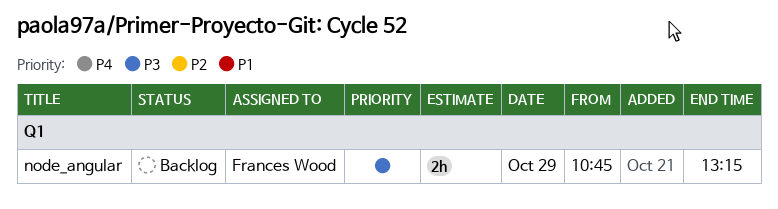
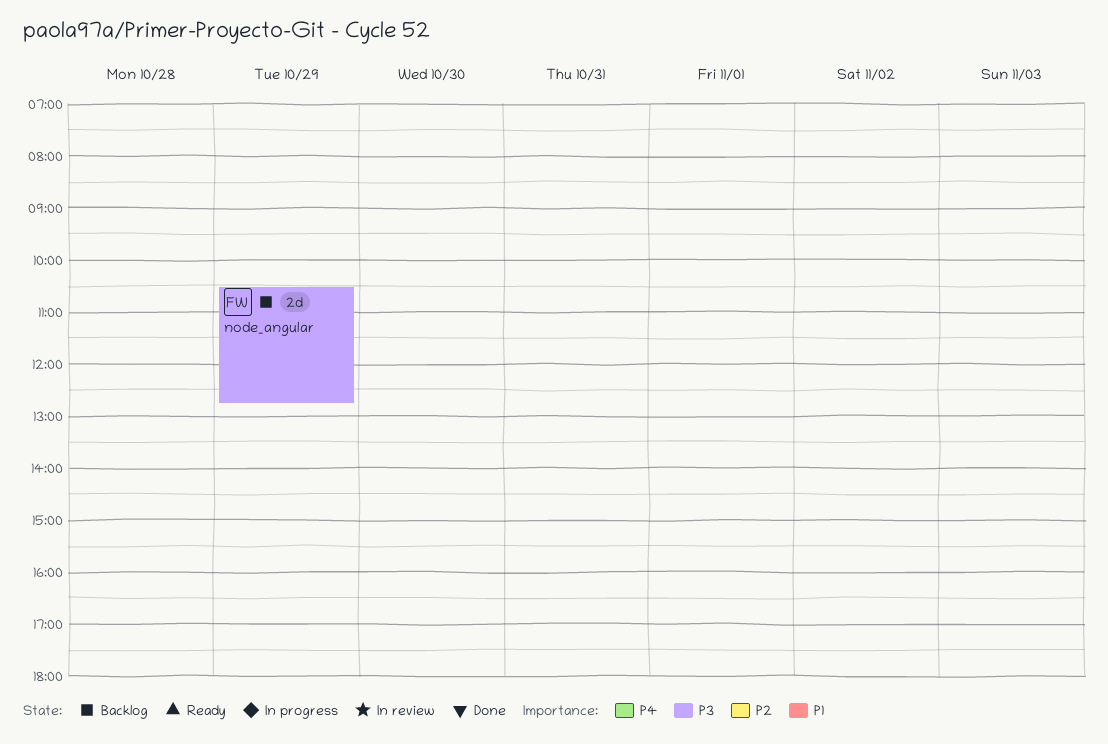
node_angular, estimate: 2h -> 2d
node_angular, begins: 10:45 -> 10:30
node_angular, ends: 13:15 -> 12:45

